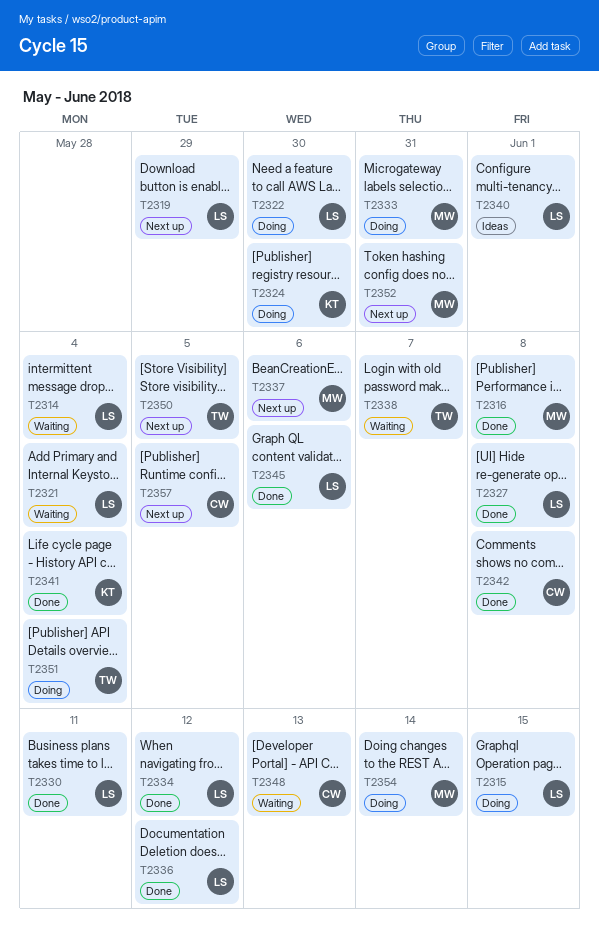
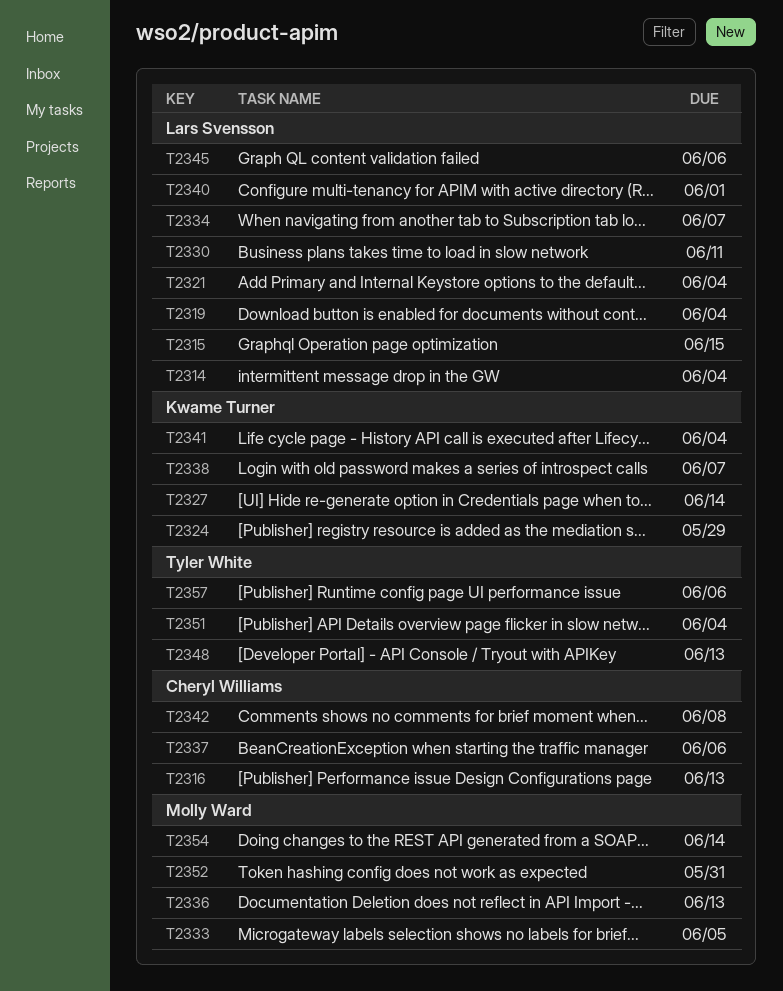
T2316, owner: Molly Ward -> Cheryl Williams
T2316, due: Jun 8 -> Jun 13
T2319, due: May 29 -> Jun 4
T2322: present -> none
T2324, due: May 30 -> May 29
T2327, owner: Lars Svensson -> Kwame Turner
T2327, due: Jun 8 -> Jun 14
T2333, due: May 31 -> Jun 5
T2334, due: Jun 12 -> Jun 7
T2336, owner: Lars Svensson -> Molly Ward
T2336, due: Jun 12 -> Jun 13
T2337, owner: Molly Ward -> Cheryl Williams
T2338, owner: Tyler White -> Kwame Turner
T2348, owner: Cheryl Williams -> Tyler White
T2350: present -> none
T2357, owner: Cheryl Williams -> Tyler White
T2357, due: Jun 5 -> Jun 6

